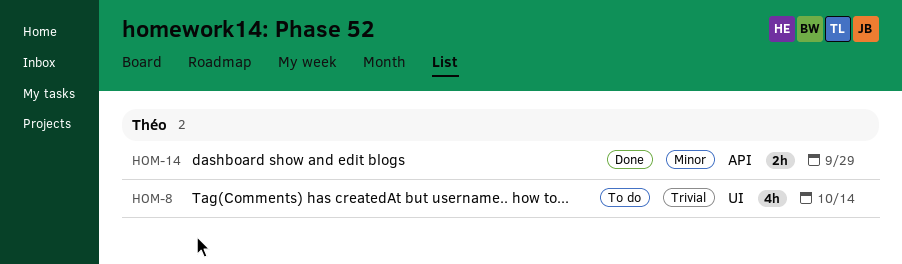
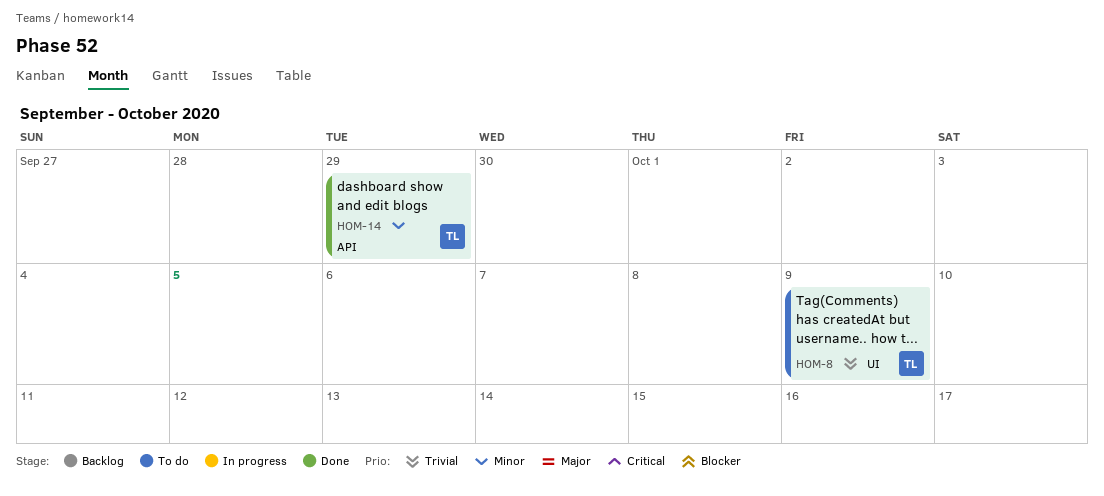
HOM-8, due: Oct 14 -> Oct 9

